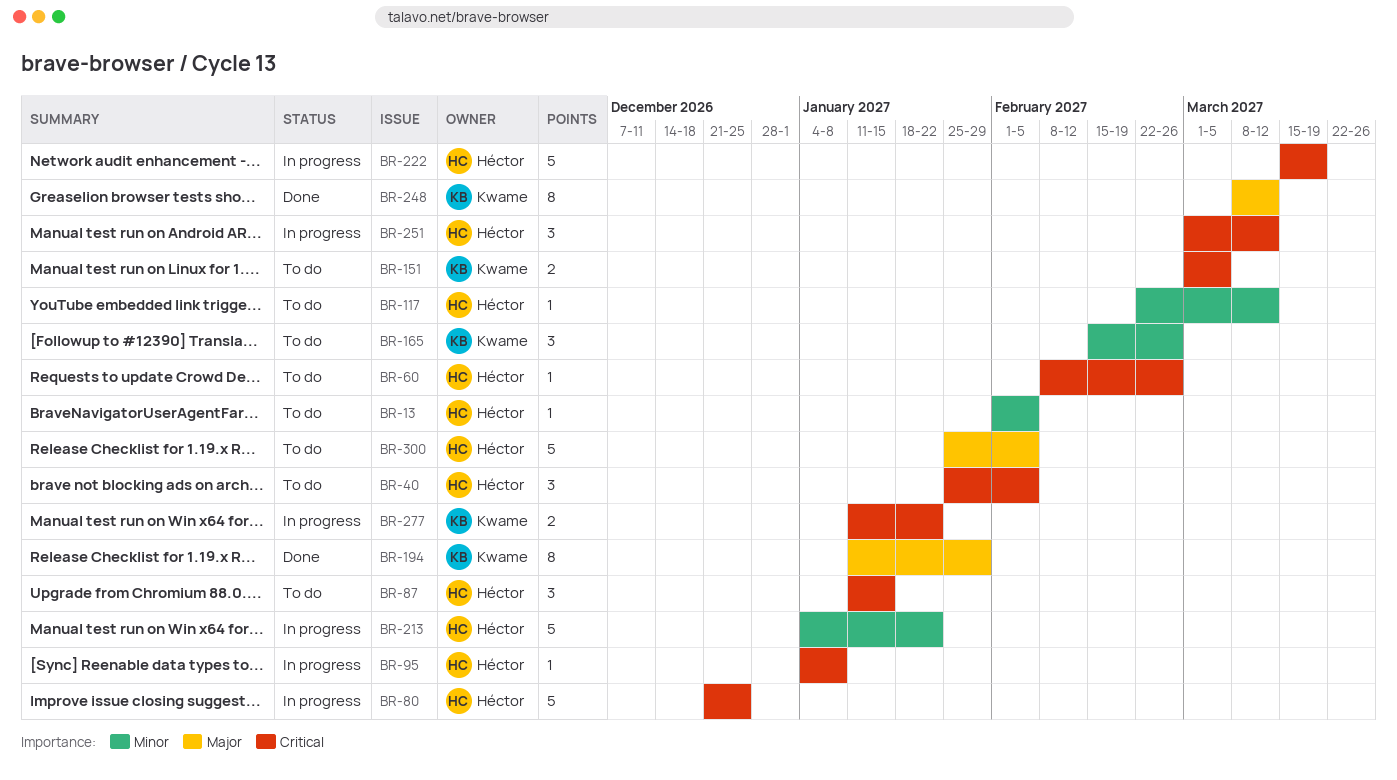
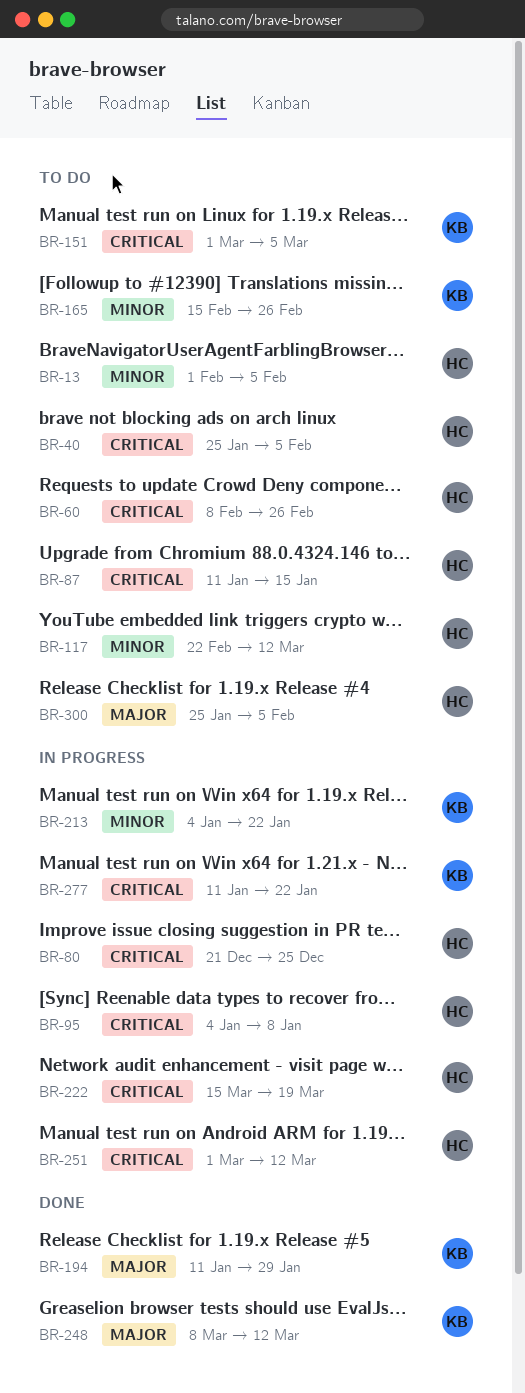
BR-213, owner: Héctor -> Kwame

